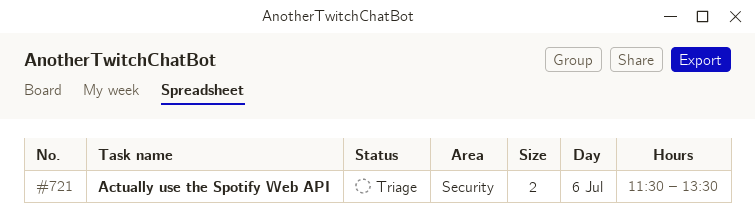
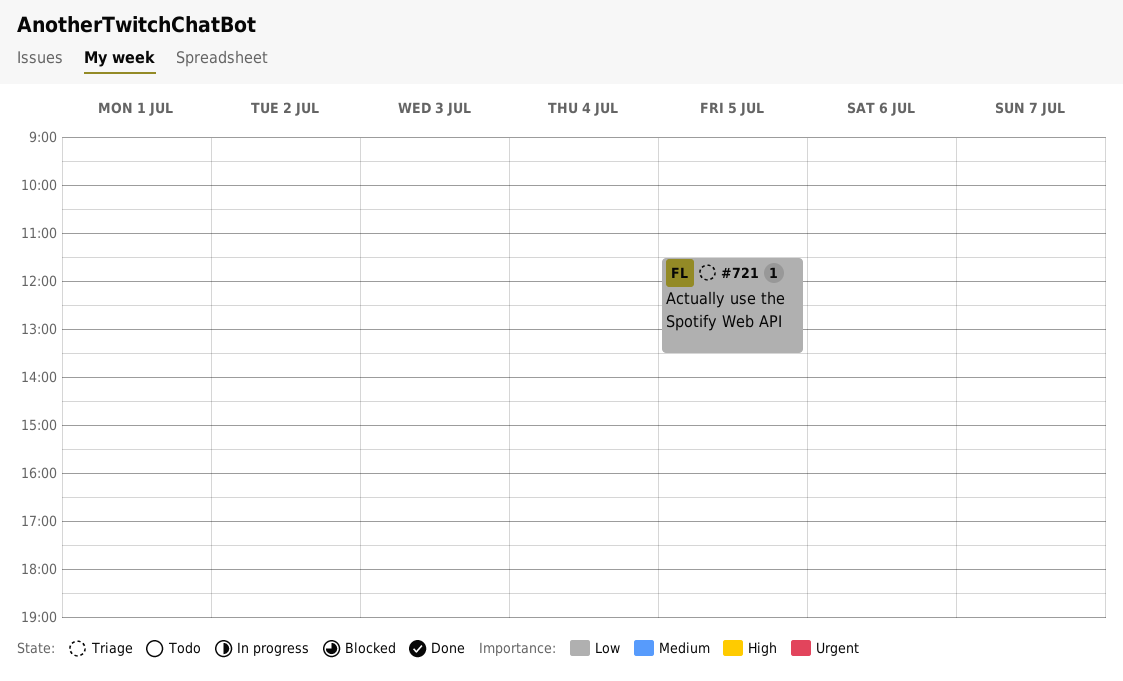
#721, estimate: 2 -> 1
#721, day: Jul 6 -> Jul 5

